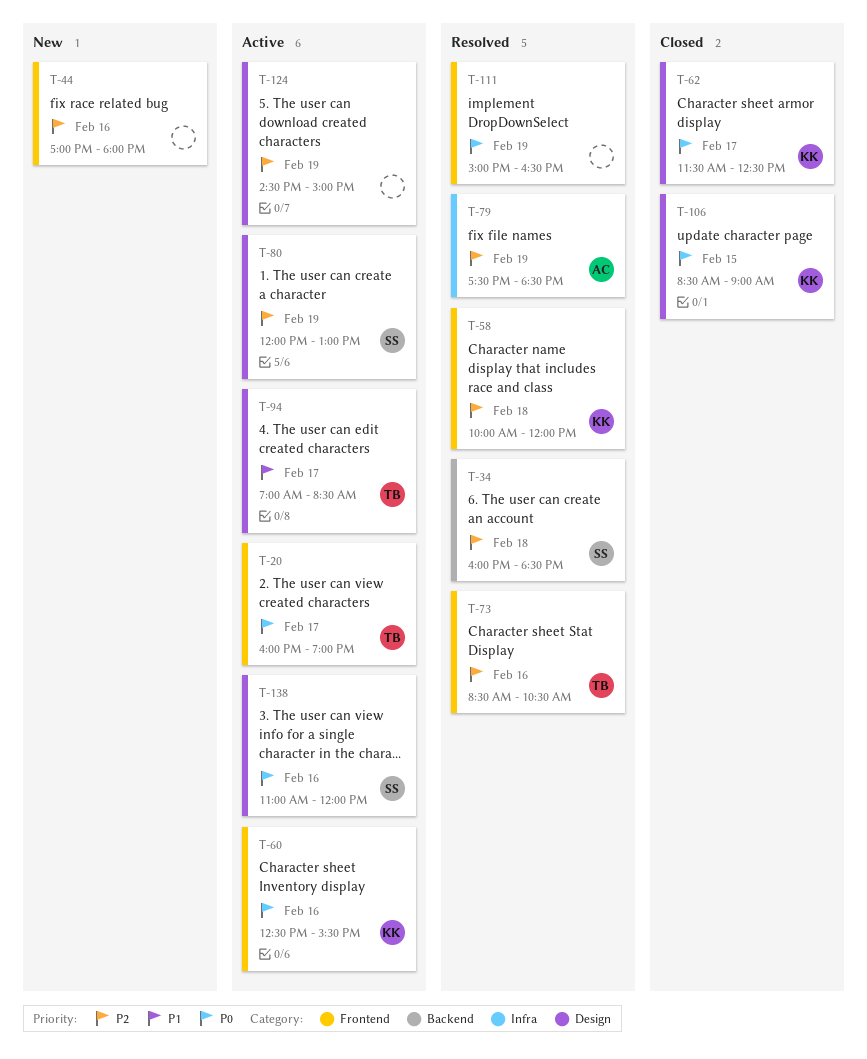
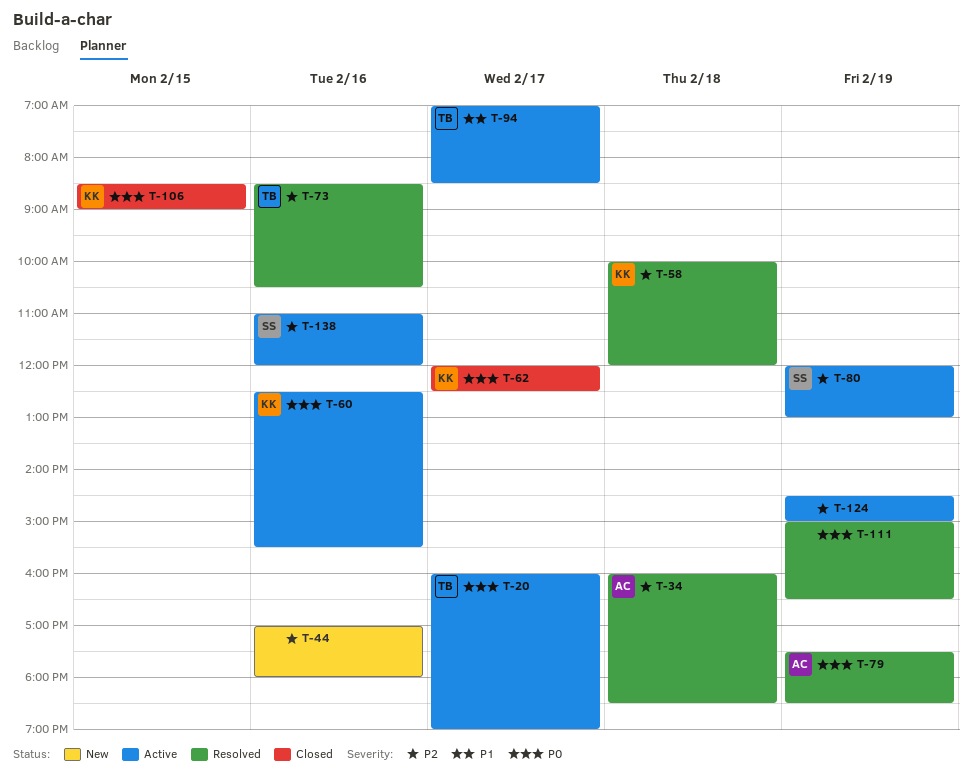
T-34, owner: SS -> AC
T-62, begins: 11:30 -> 12:00
T-79, priority: P2 -> P0
T-138, priority: P0 -> P2

